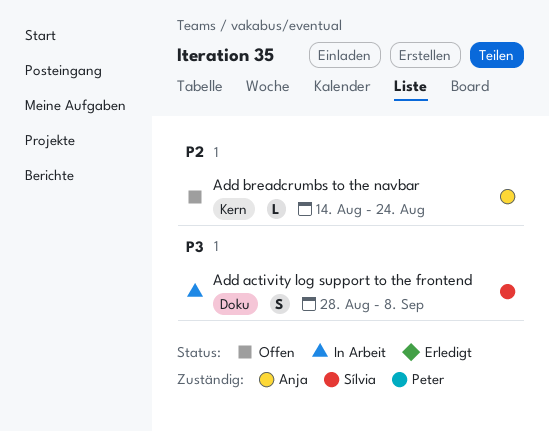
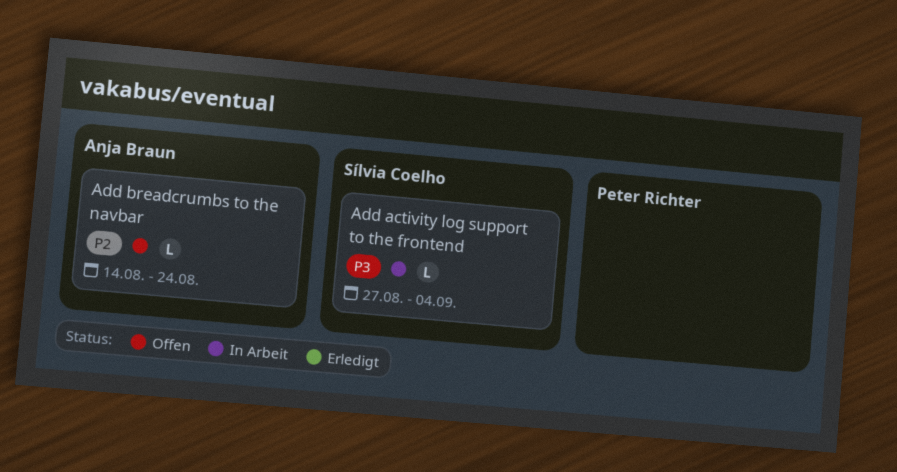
Add activity log support to the frontend, estimate: S -> L
Add activity log support to the frontend, start: Aug 28 -> Aug 27
Add activity log support to the frontend, due: Sep 8 -> Sep 4

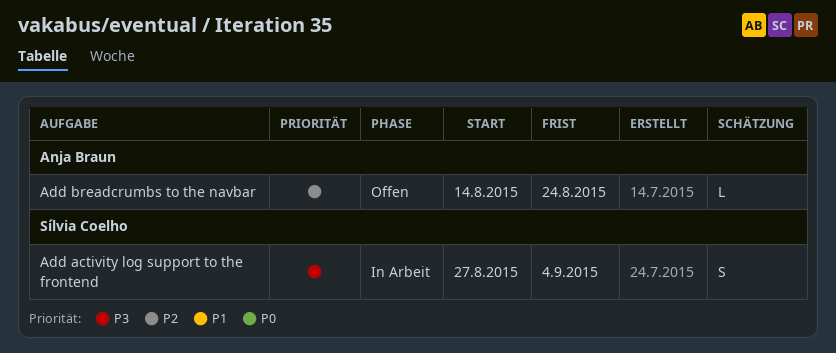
Add activity log support to the frontend, estimate: L -> S

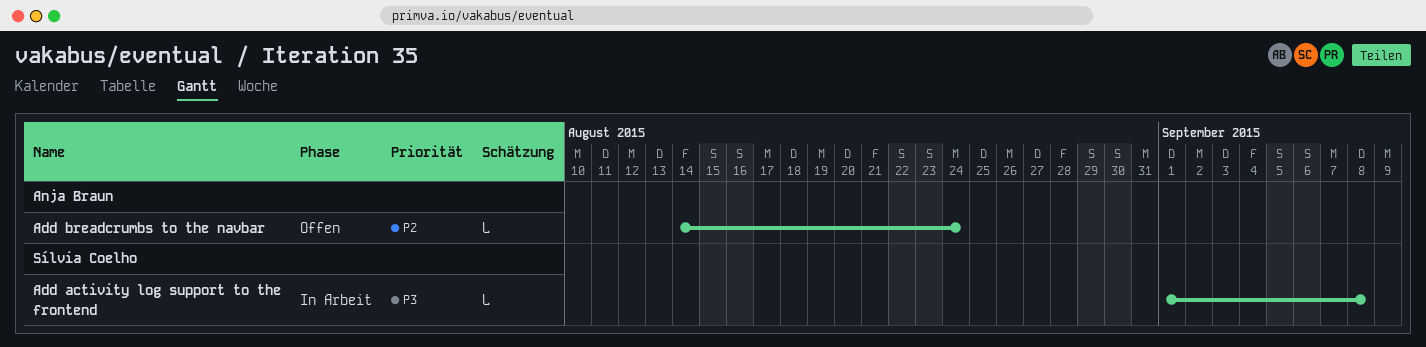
Add activity log support to the frontend, estimate: S -> L
Add activity log support to the frontend, start: Aug 27 -> Sep 1
Add activity log support to the frontend, due: Sep 4 -> Sep 8

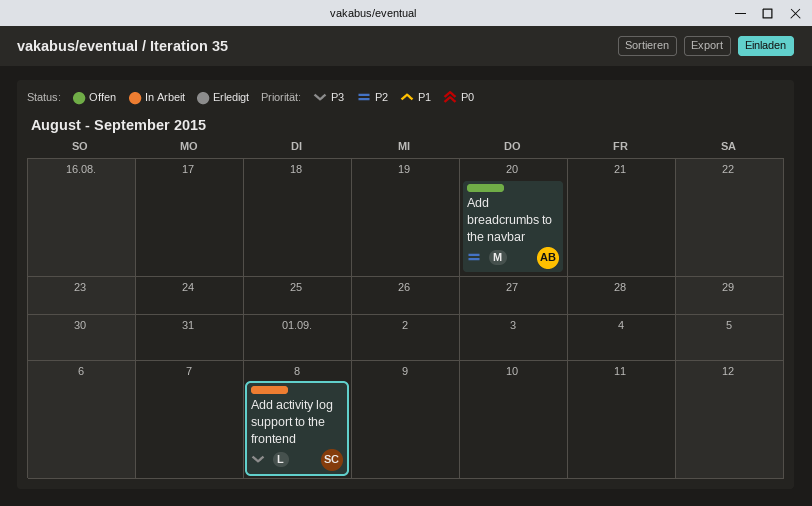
Add breadcrumbs to the navbar, estimate: L -> M
Add breadcrumbs to the navbar, due: Aug 24 -> Aug 20

